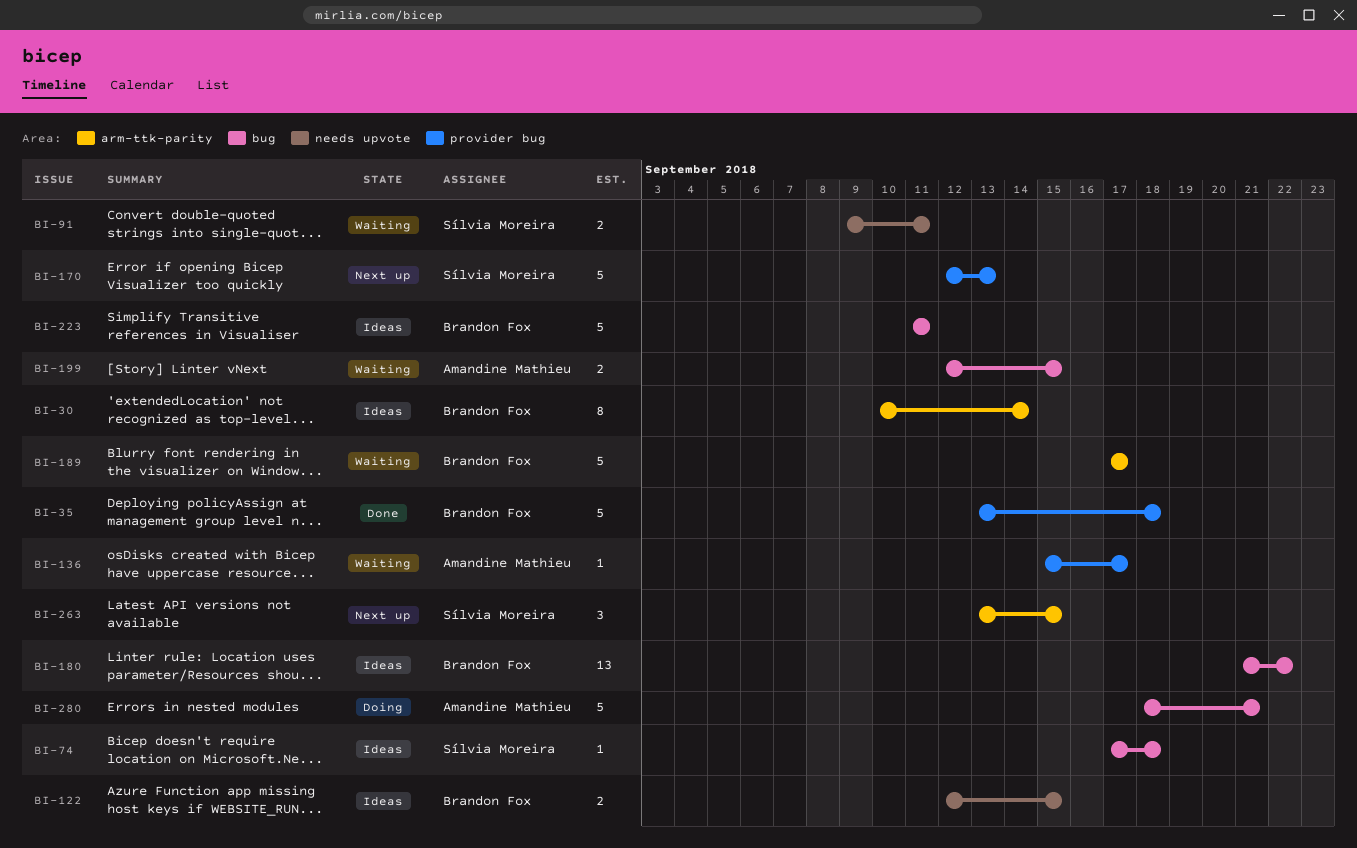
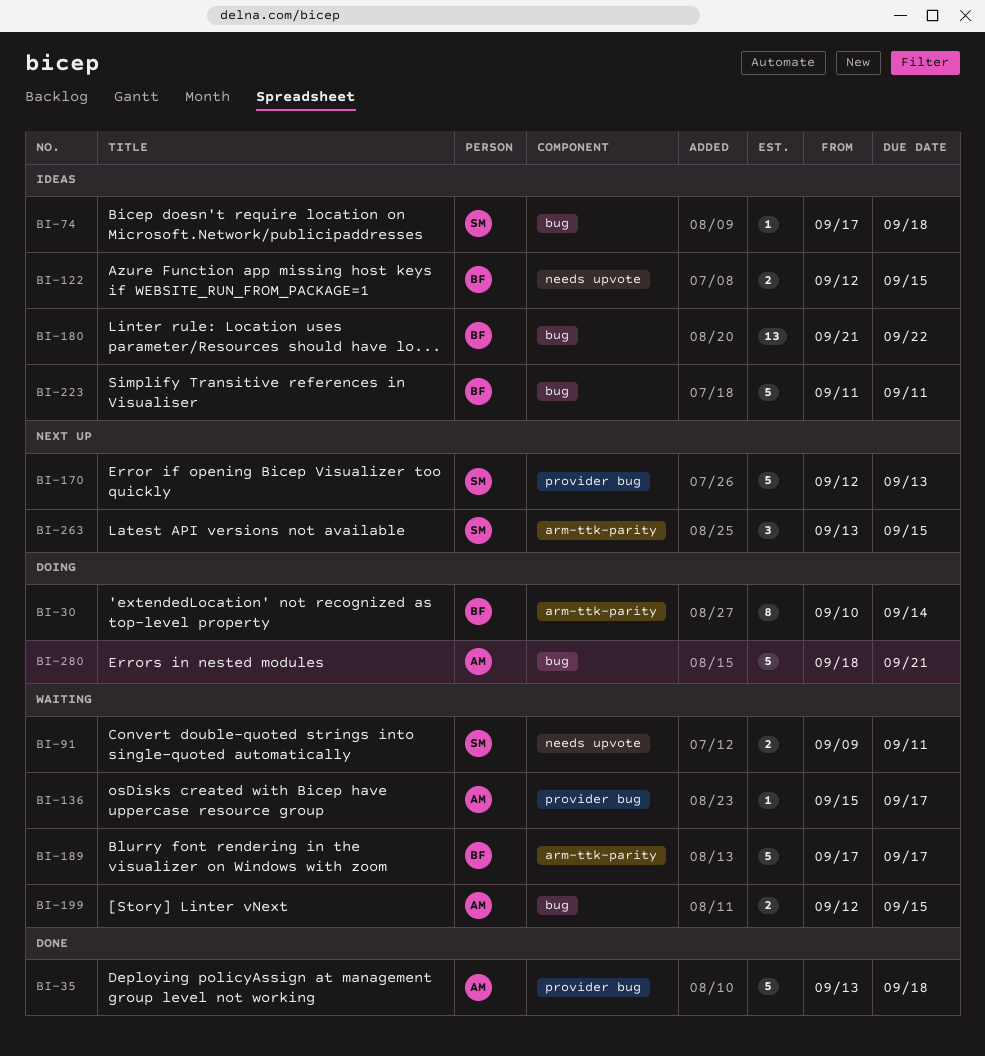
BI-30, status: Ideas -> Doing
BI-35, owner: Brandon Fox -> Amandine Mathieu

